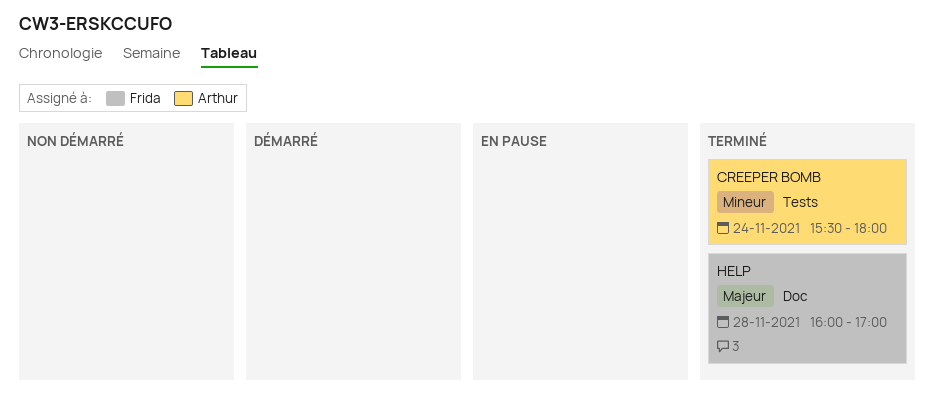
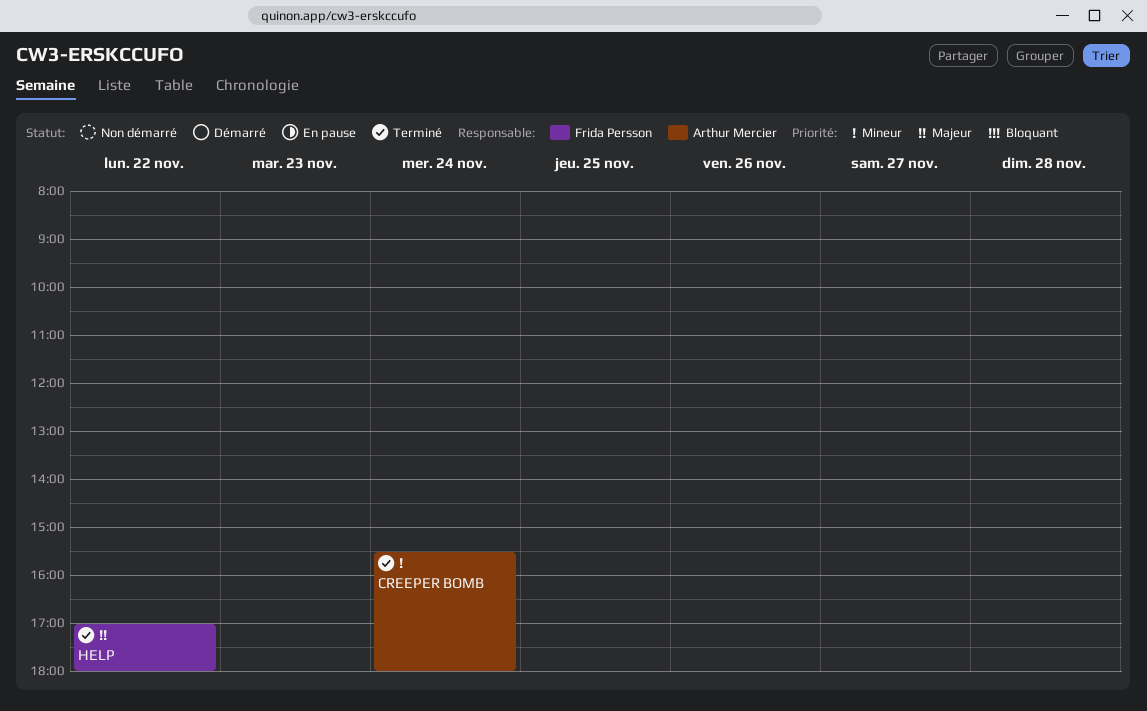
HELP, day: Nov 28 -> Nov 22
HELP, begins: 16:00 -> 17:00
HELP, ends: 17:00 -> 18:00

